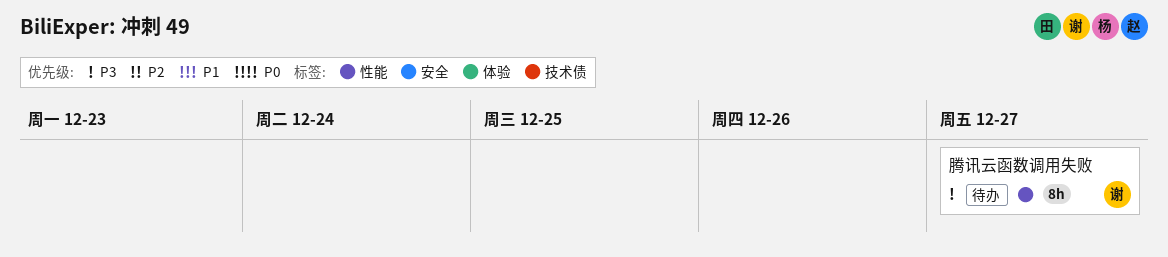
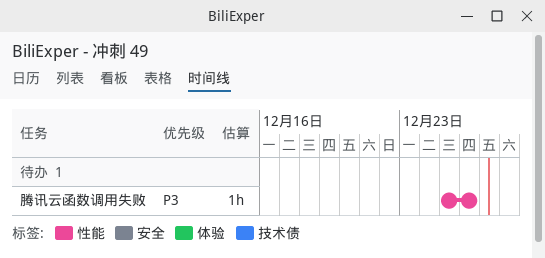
腾讯云函数调用失败, estimate: 8h -> 1h
腾讯云函数调用失败, due: Dec 27 -> Dec 26

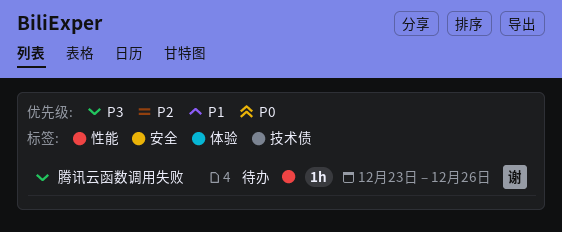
腾讯云函数调用失败, start: Dec 25 -> Dec 23

